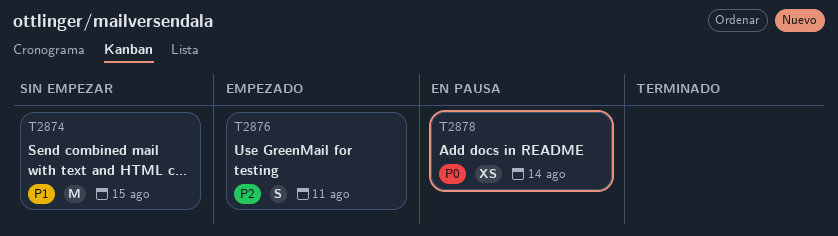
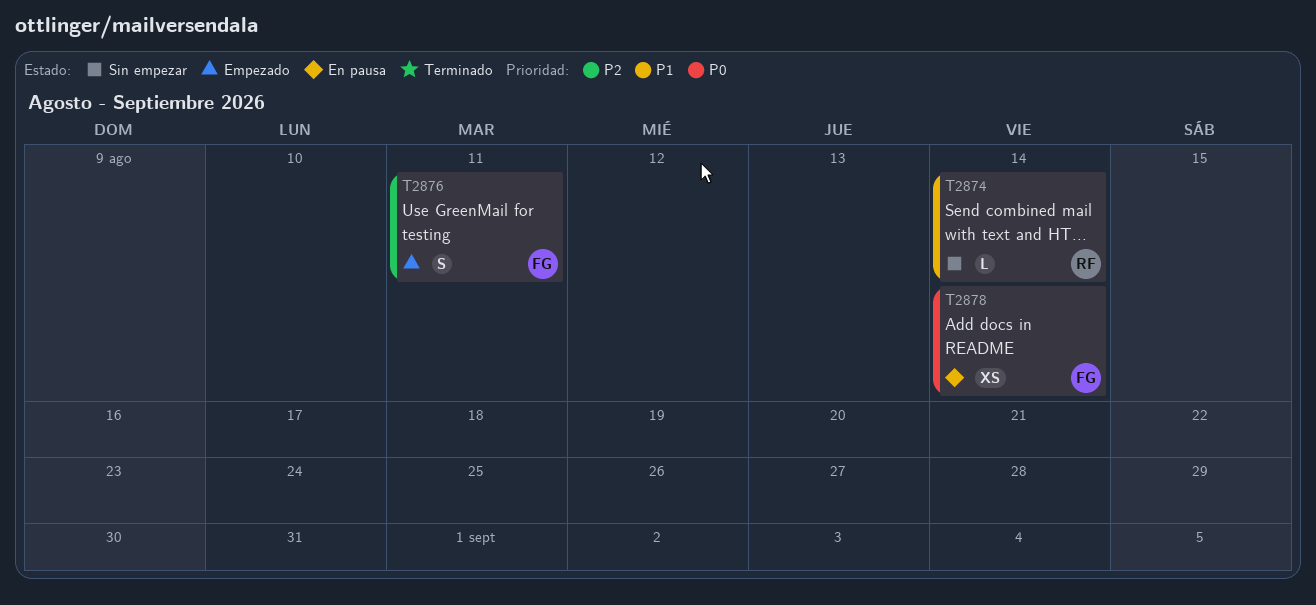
T2874, estimate: M -> L
T2874, due: Aug 15 -> Aug 14

